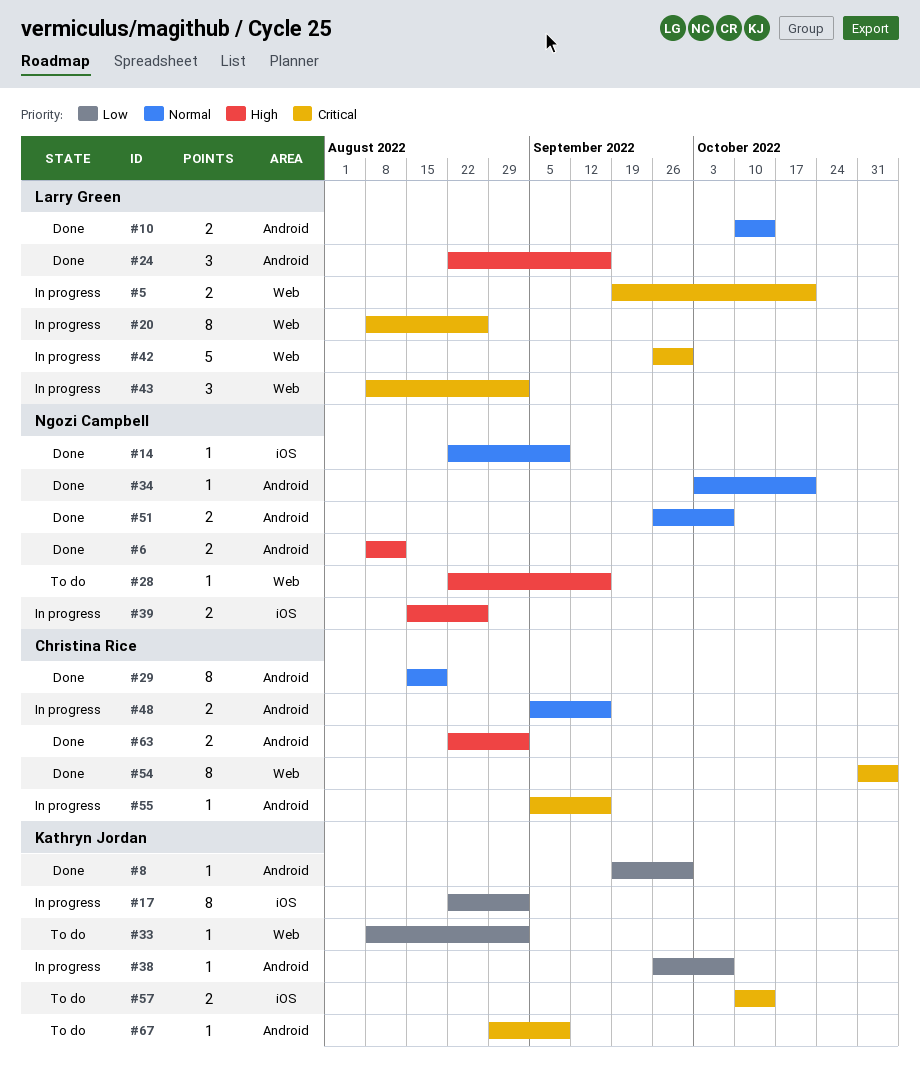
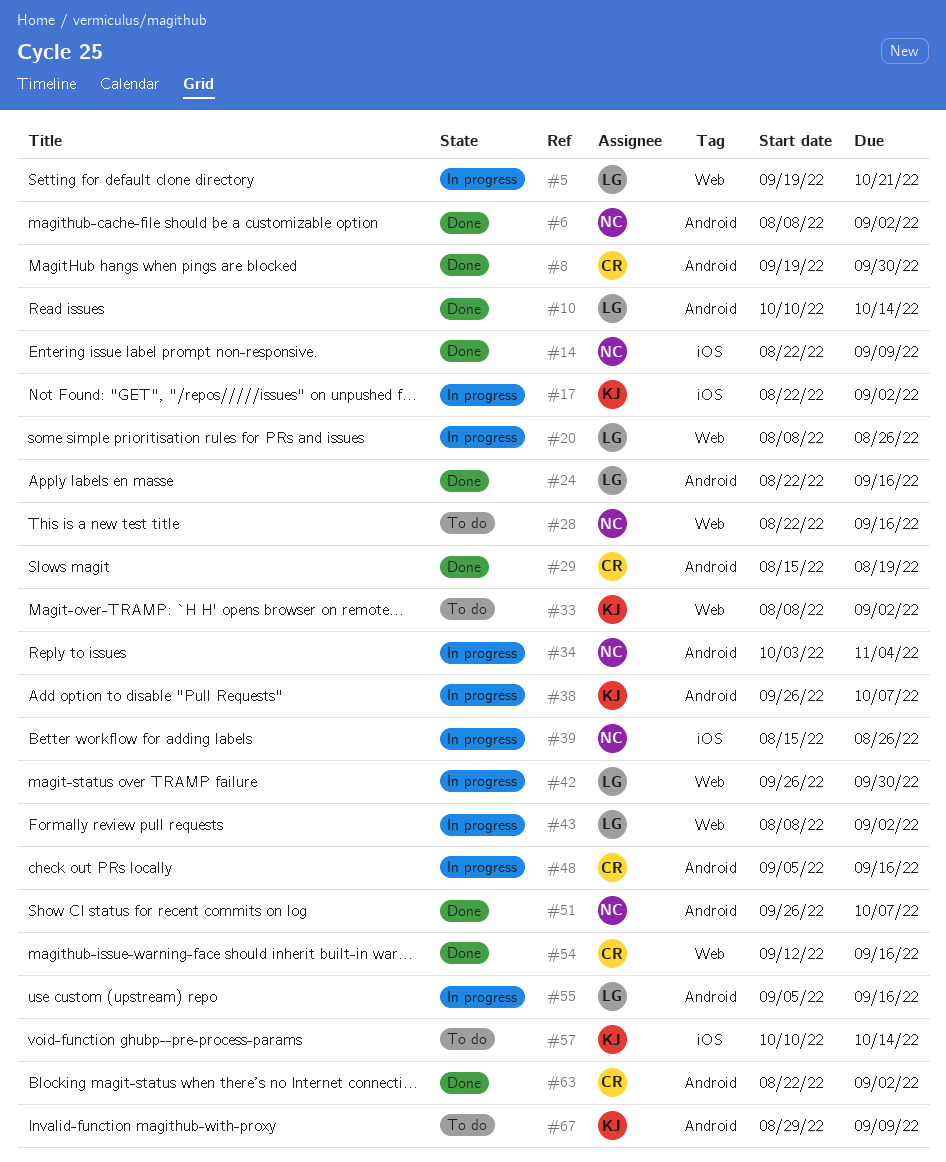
#6, due: Aug 12 -> Sep 2
#8, owner: Kathryn Jordan -> Christina Rice
#34, status: Done -> In progress
#34, due: Oct 21 -> Nov 4
#54, start: Oct 31 -> Sep 12
#54, due: Nov 4 -> Sep 16
#55, owner: Christina Rice -> Larry Green

